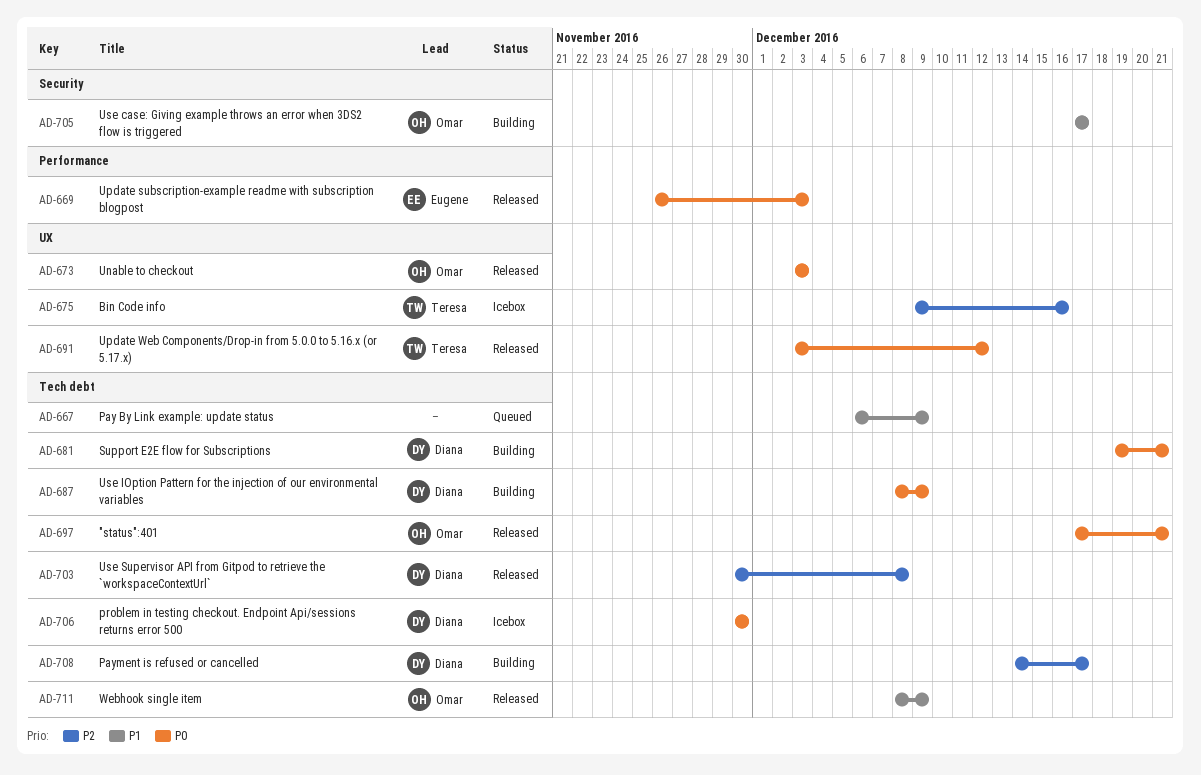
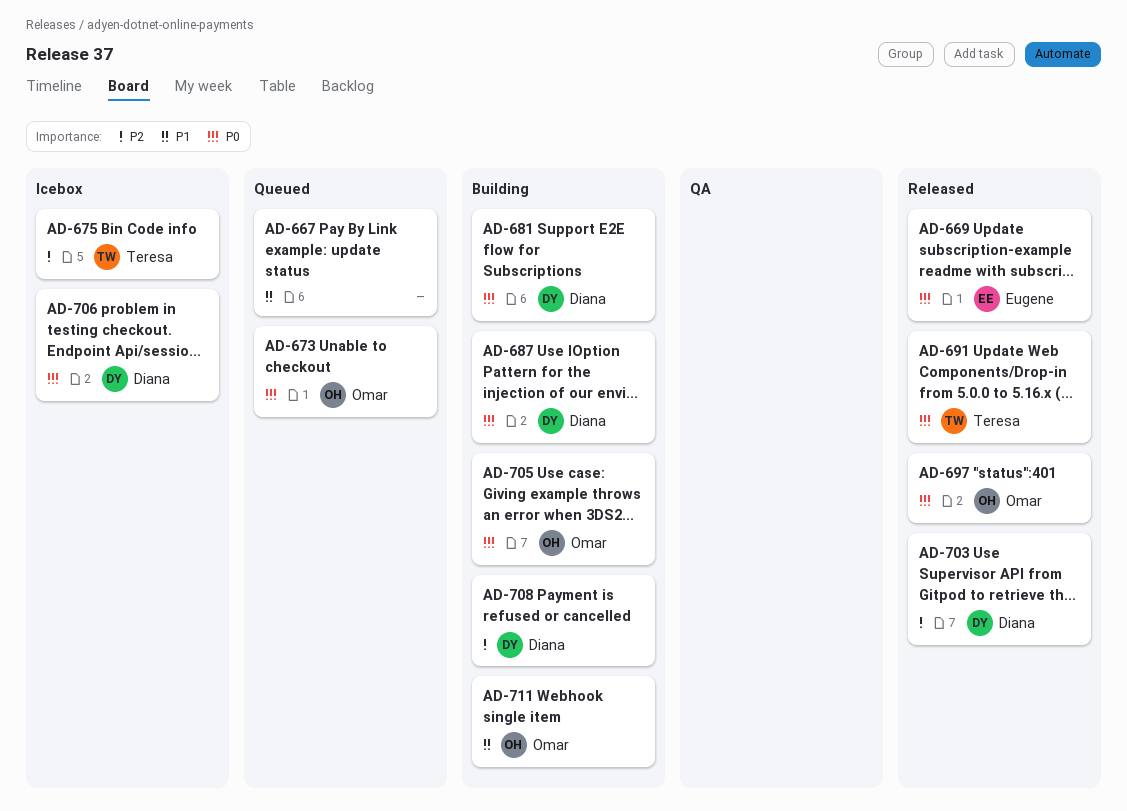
AD-673, status: Released -> Queued
AD-705, priority: P1 -> P0
AD-711, status: Released -> Building

